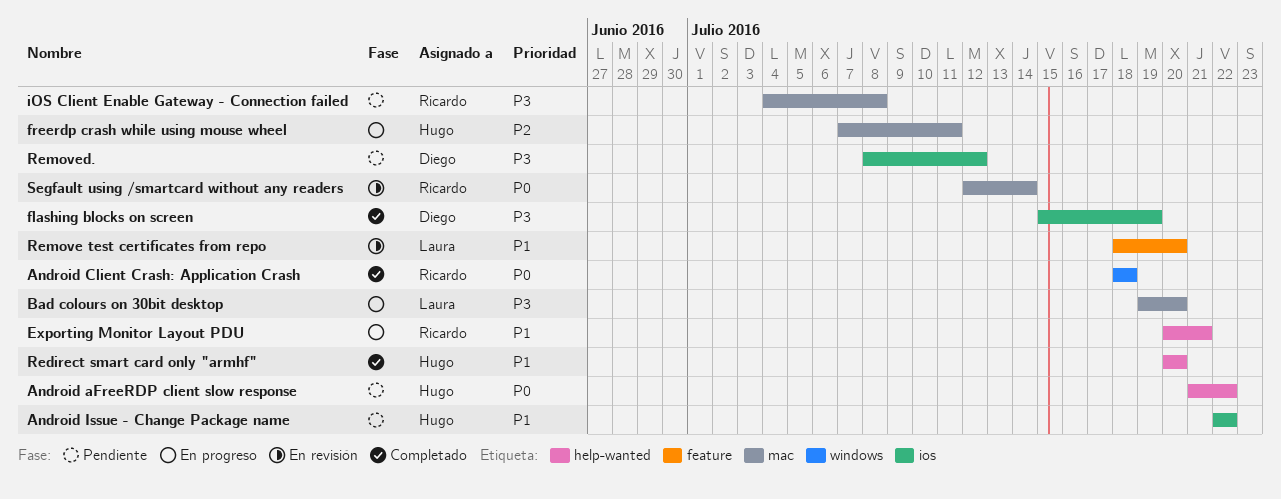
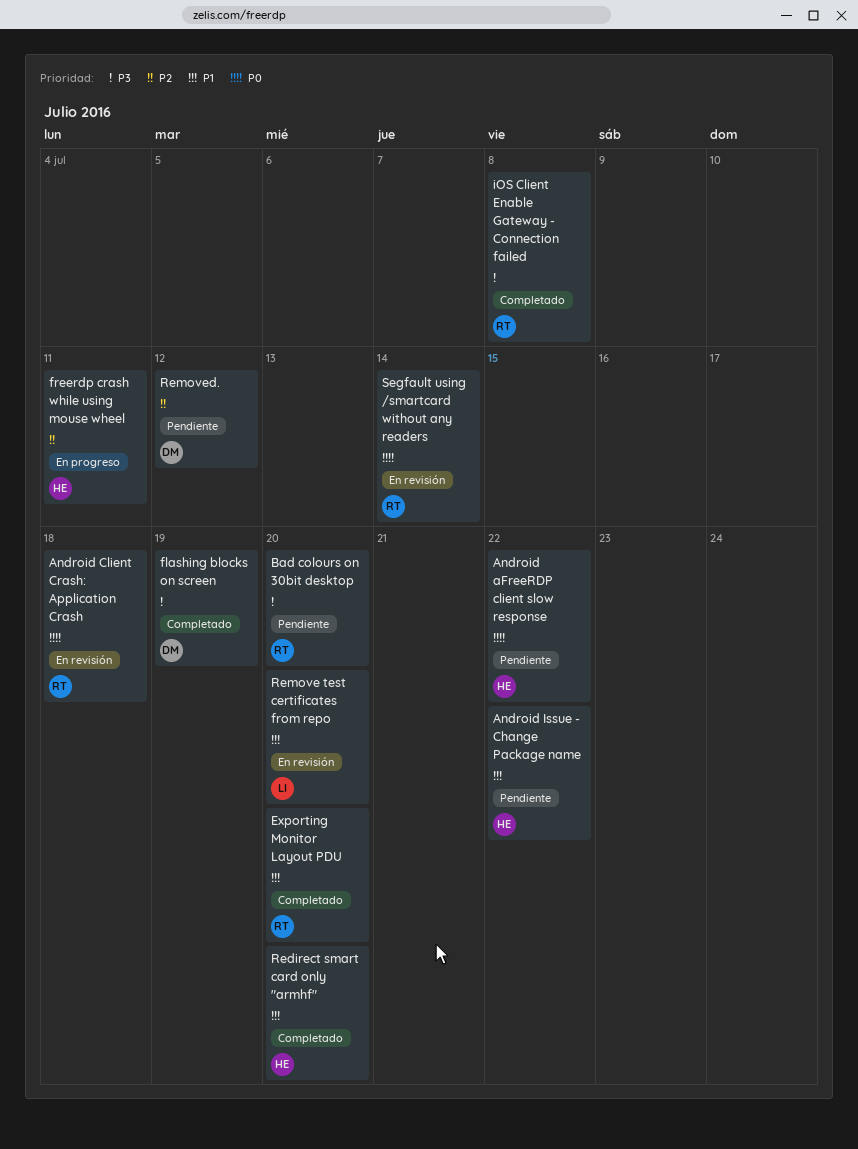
Android Client Crash: Application Crash, status: Completado -> En revisión
Bad colours on 30bit desktop, status: En progreso -> Pendiente
Bad colours on 30bit desktop, owner: Laura -> Ricardo
Exporting Monitor Layout PDU, status: En progreso -> Completado
Exporting Monitor Layout PDU, due: Jul 21 -> Jul 20
iOS Client Enable Gateway - Connection failed, status: Pendiente -> Completado
Removed., priority: P3 -> P2

